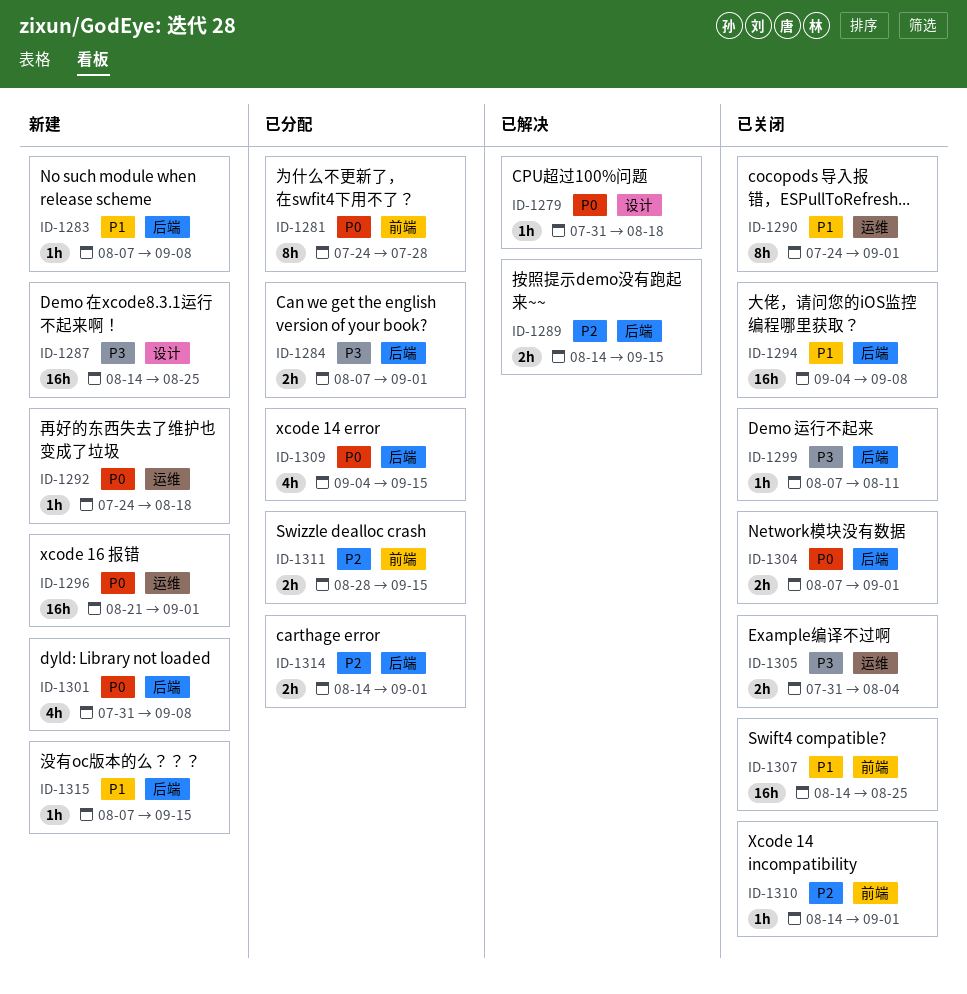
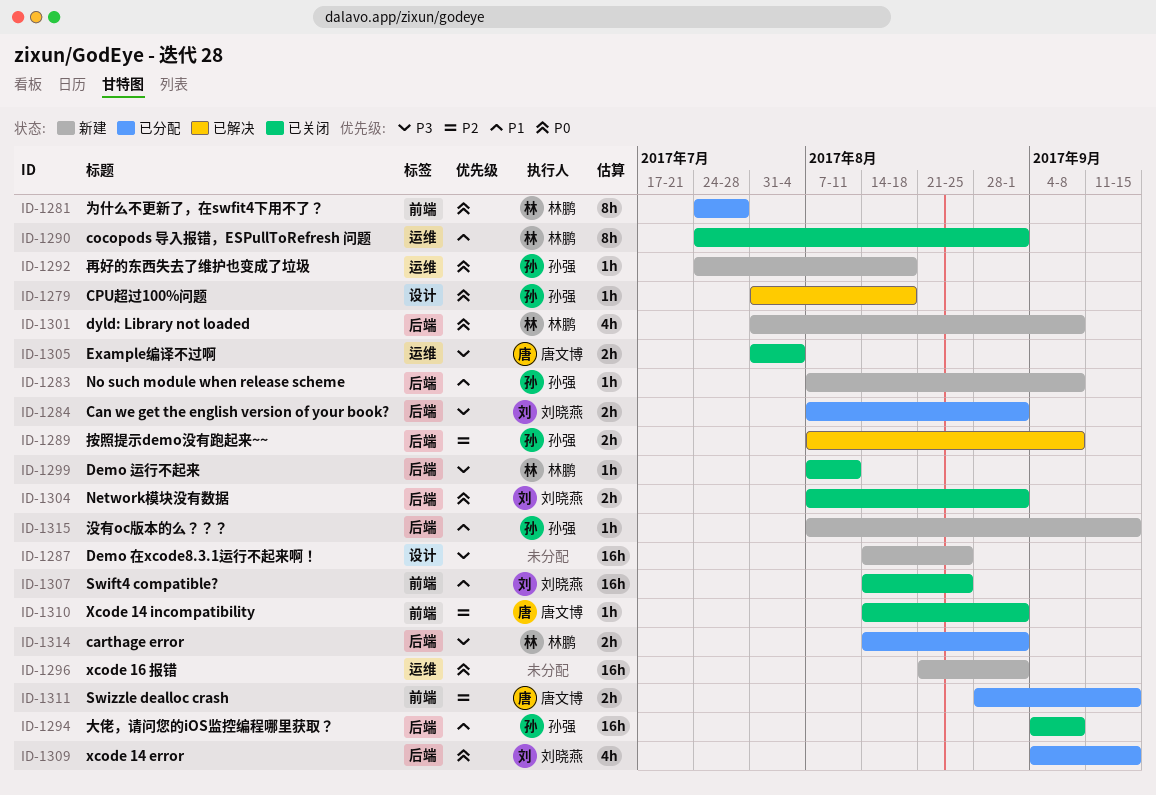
ID-1289, start: Aug 14 -> Aug 7
ID-1289, due: Sep 15 -> Sep 8
ID-1314, priority: P2 -> P3

